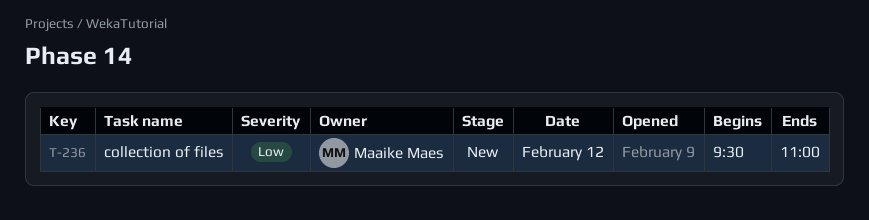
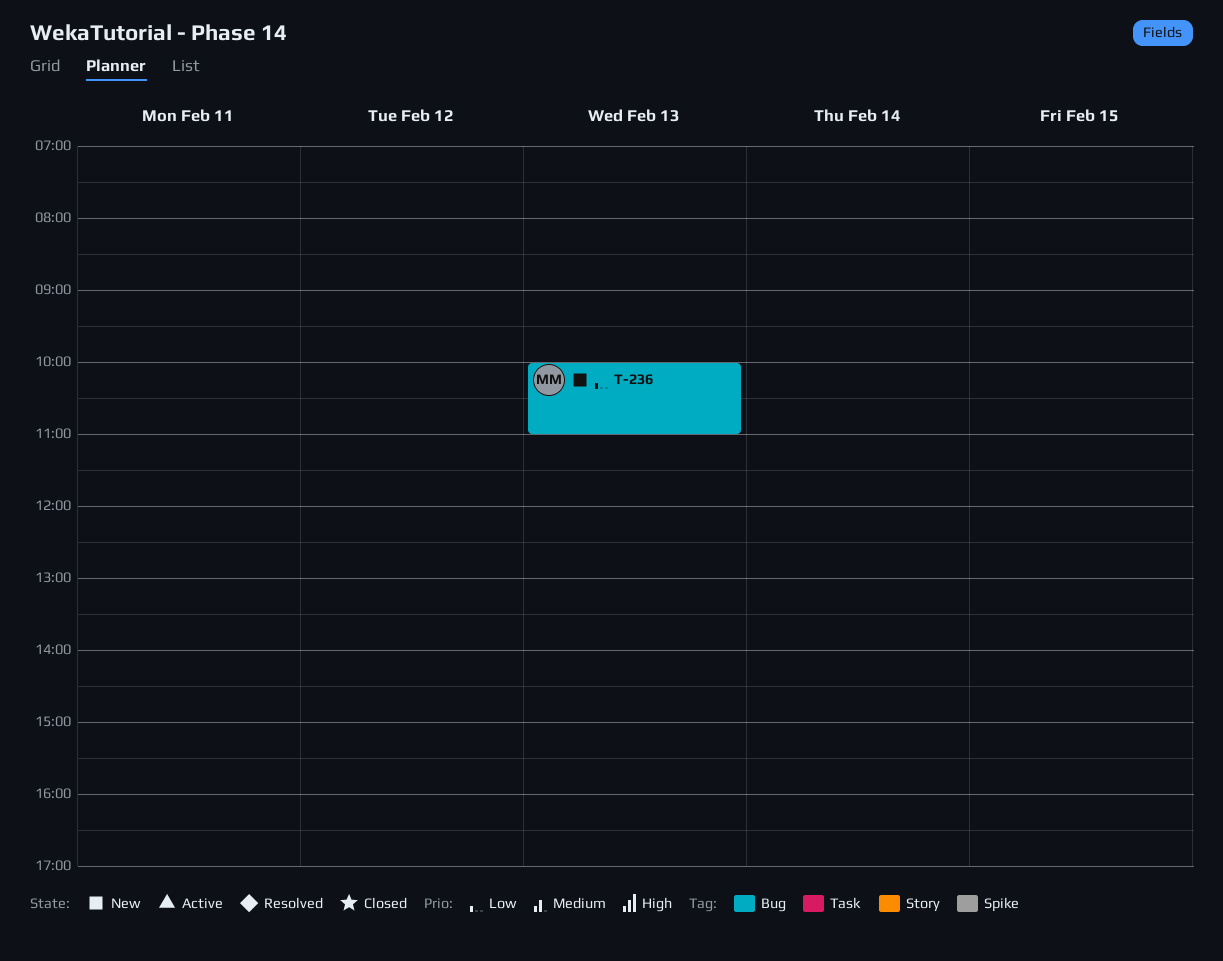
T-236, day: Feb 12 -> Feb 13
T-236, begins: 09:30 -> 10:00

